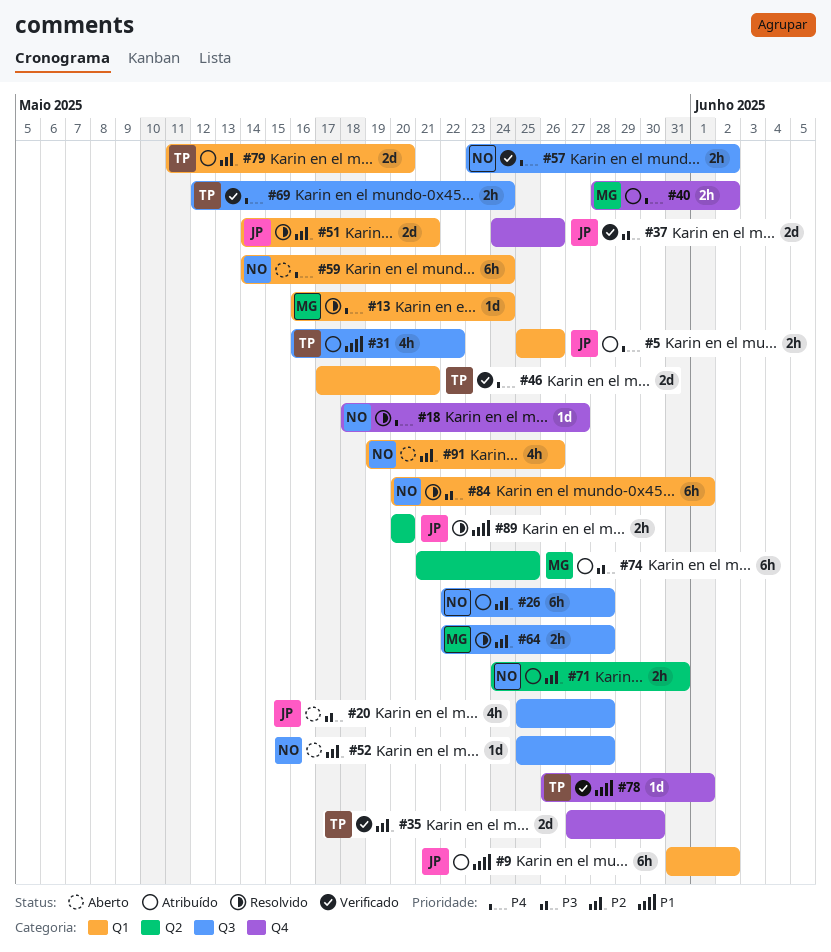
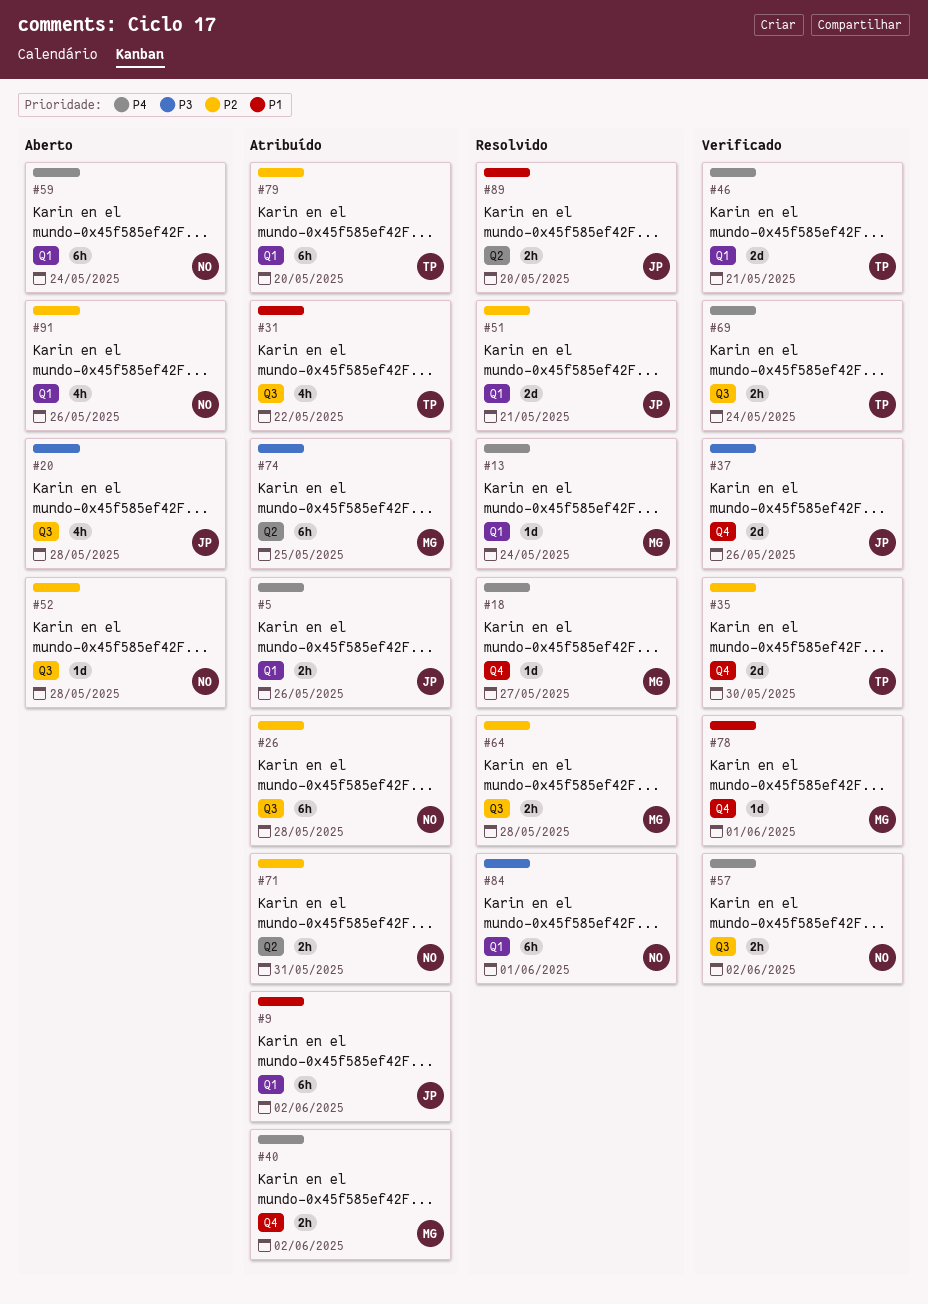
#18, owner: NO -> MG
#78, owner: TP -> MG
#79, estimate: 2d -> 6h

